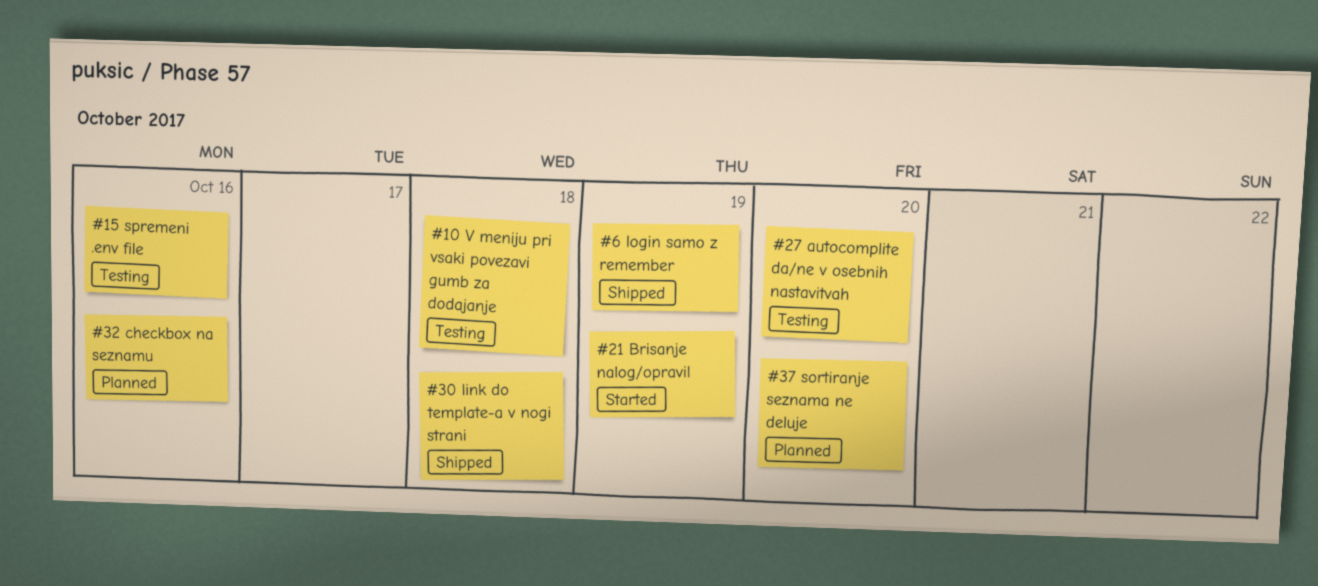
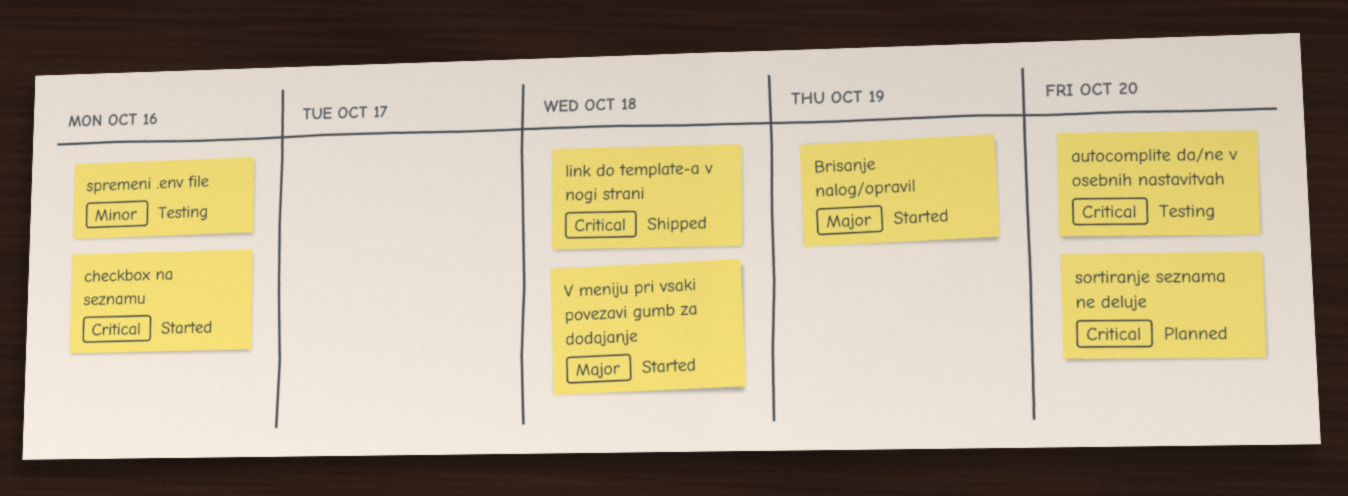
checkbox na seznamu, status: Planned -> Started
login samo z remember: present -> none
V meniju pri vsaki povezavi gumb za dodajanje, status: Testing -> Started

